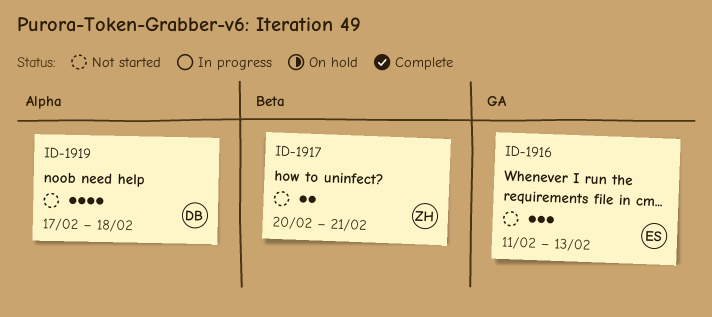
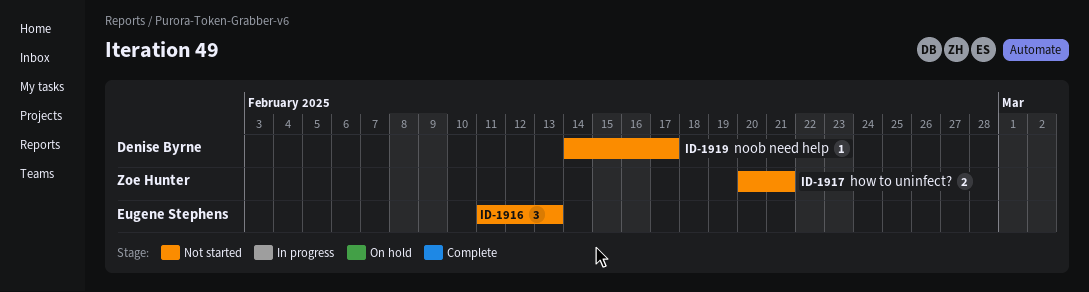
ID-1919, estimate: 4 -> 1
ID-1919, start: Feb 17 -> Feb 14
ID-1919, due: Feb 18 -> Feb 17

